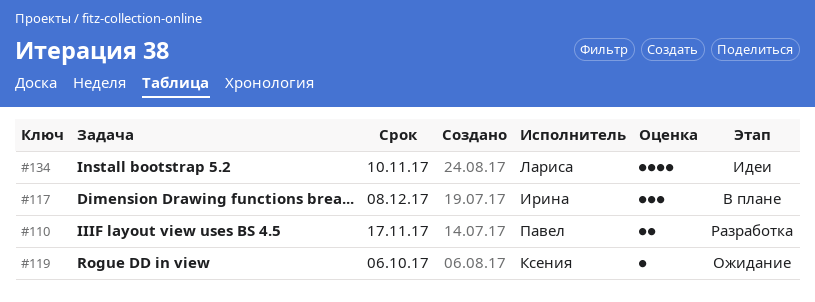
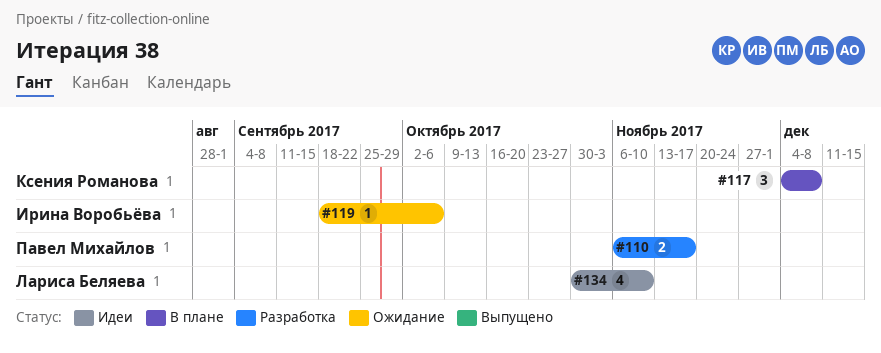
#117, owner: Ирина Воробьёва -> Ксения Романова
#119, owner: Ксения Романова -> Ирина Воробьёва

